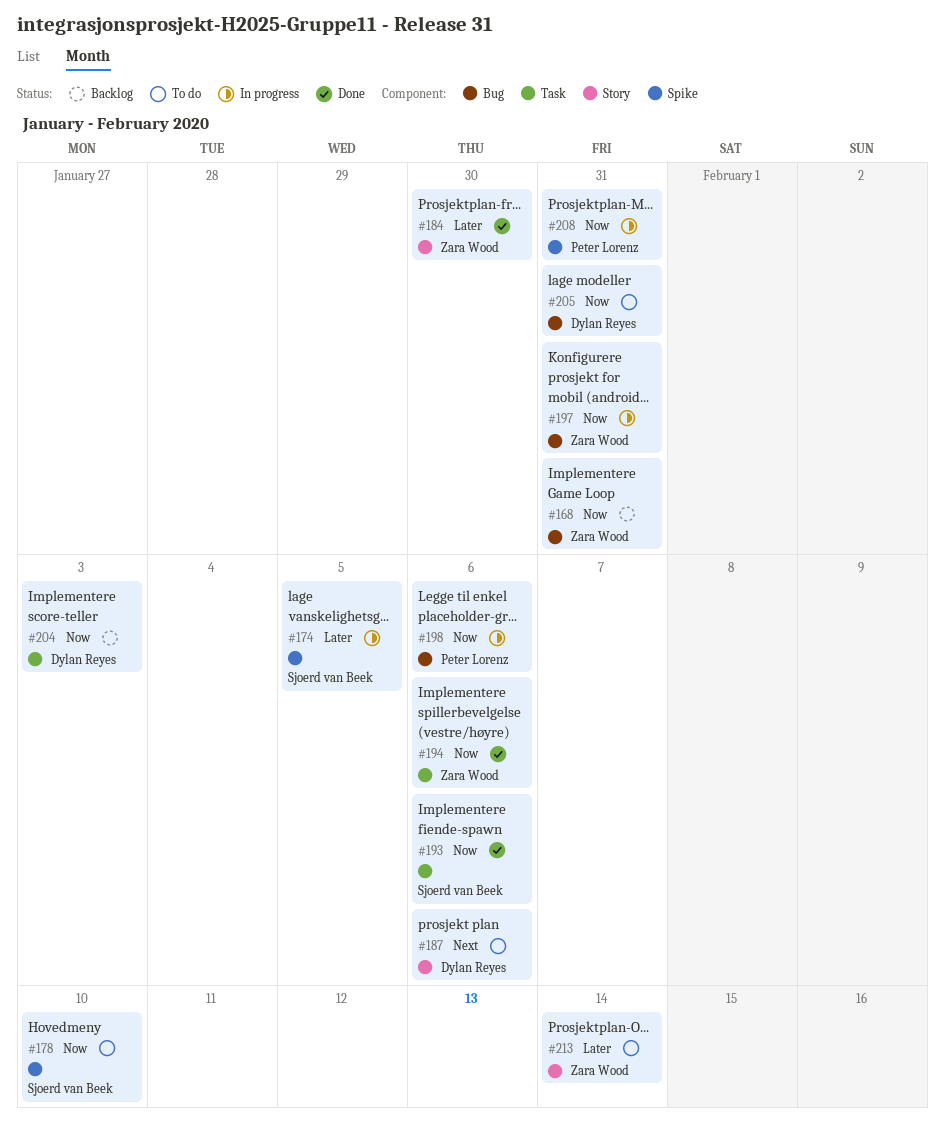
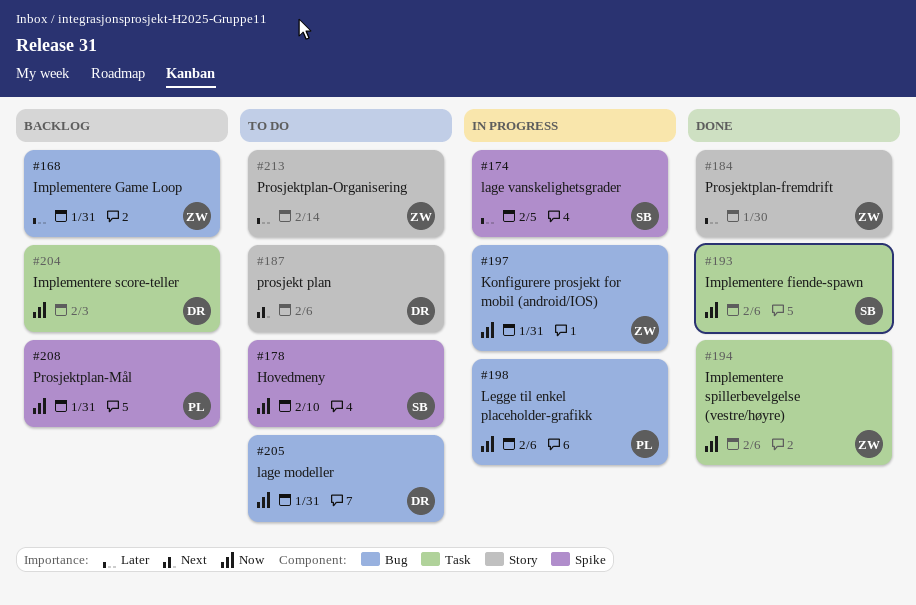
#168, priority: Now -> Later
#208, status: In progress -> Backlog

